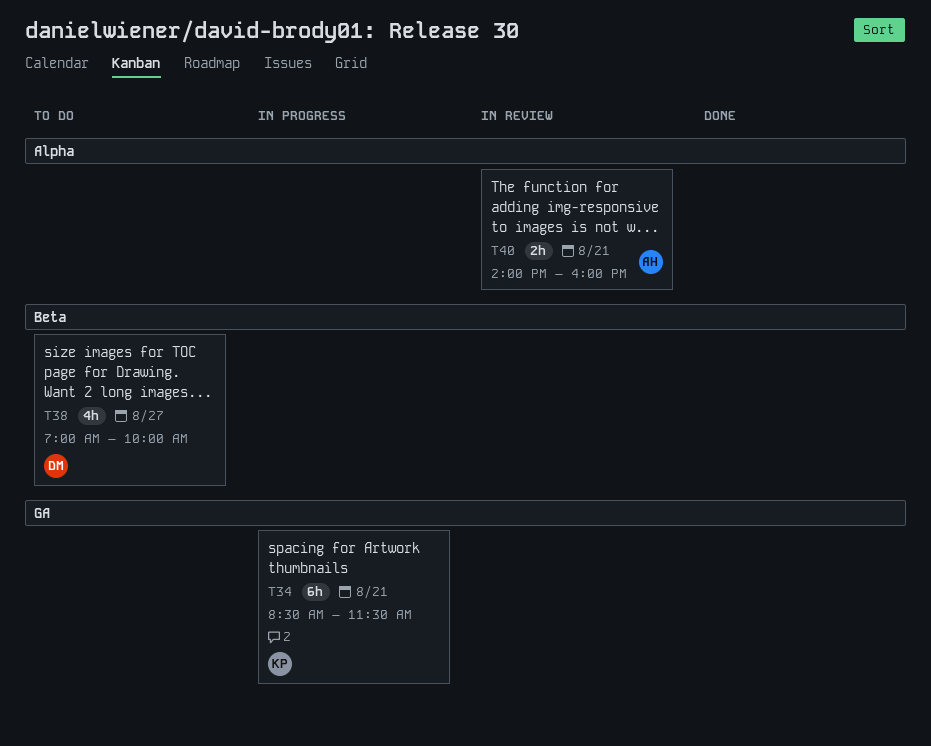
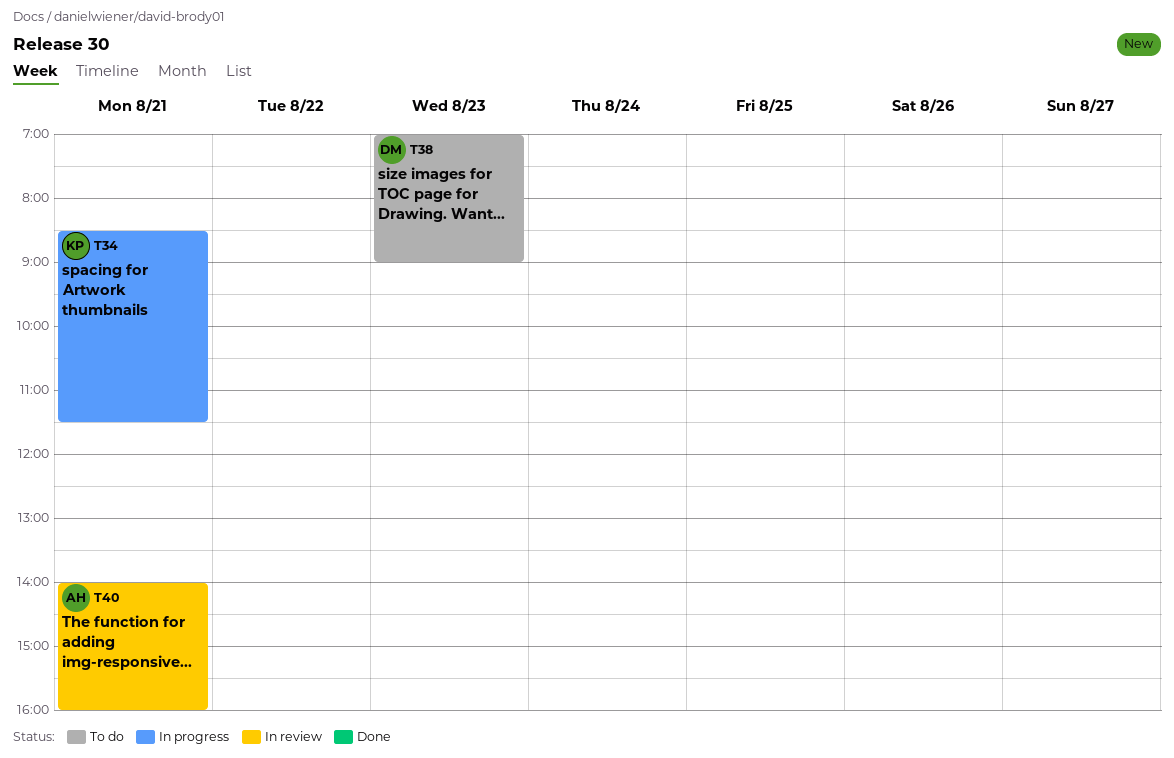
T38, day: Aug 27 -> Aug 23
T38, ends: 10:00 -> 09:00

